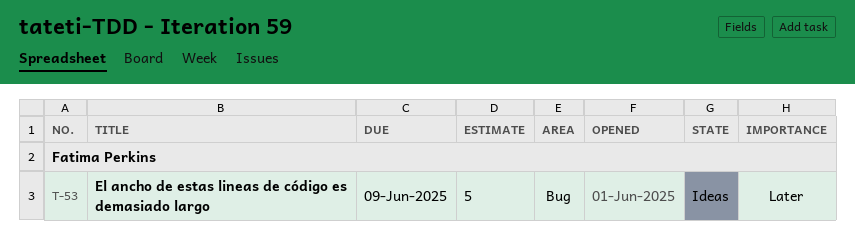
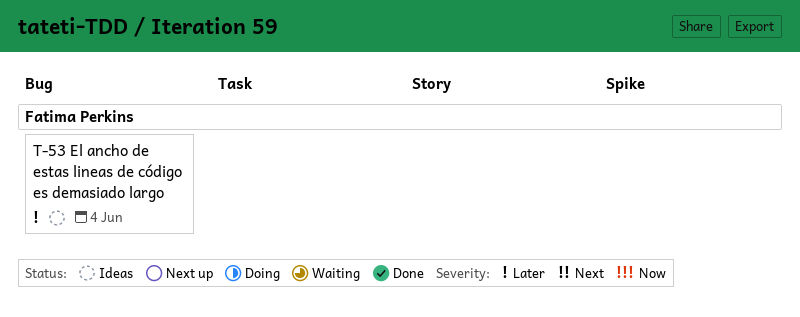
T-53, due: Jun 9 -> Jun 4

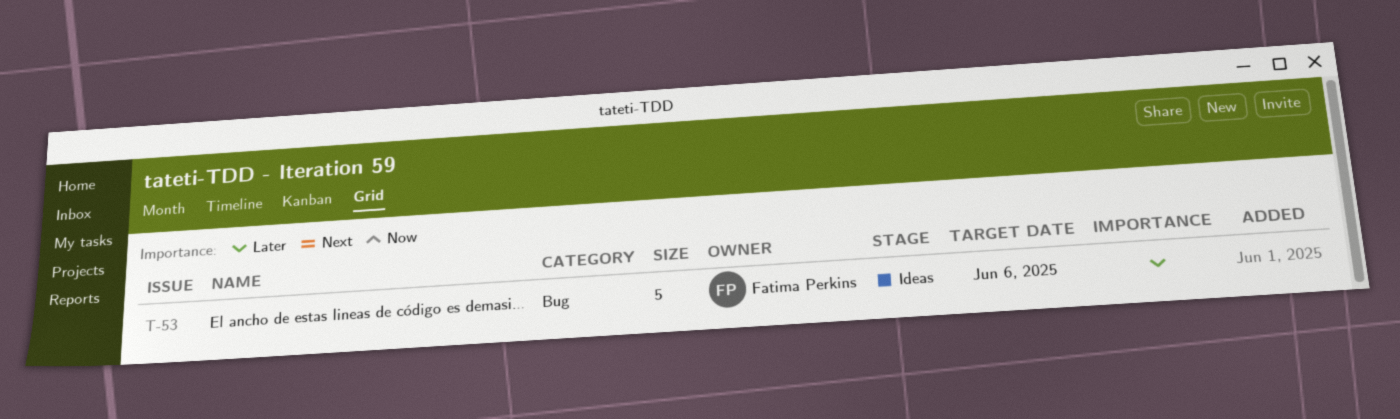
T-53, due: Jun 4 -> Jun 6

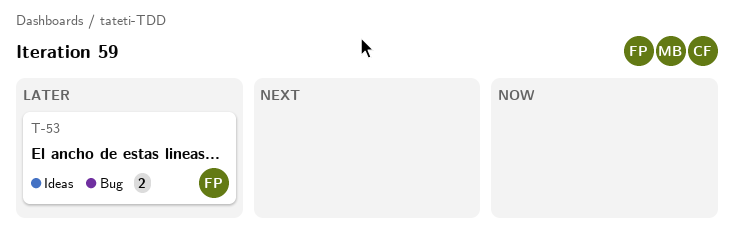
T-53, estimate: 5 -> 2

